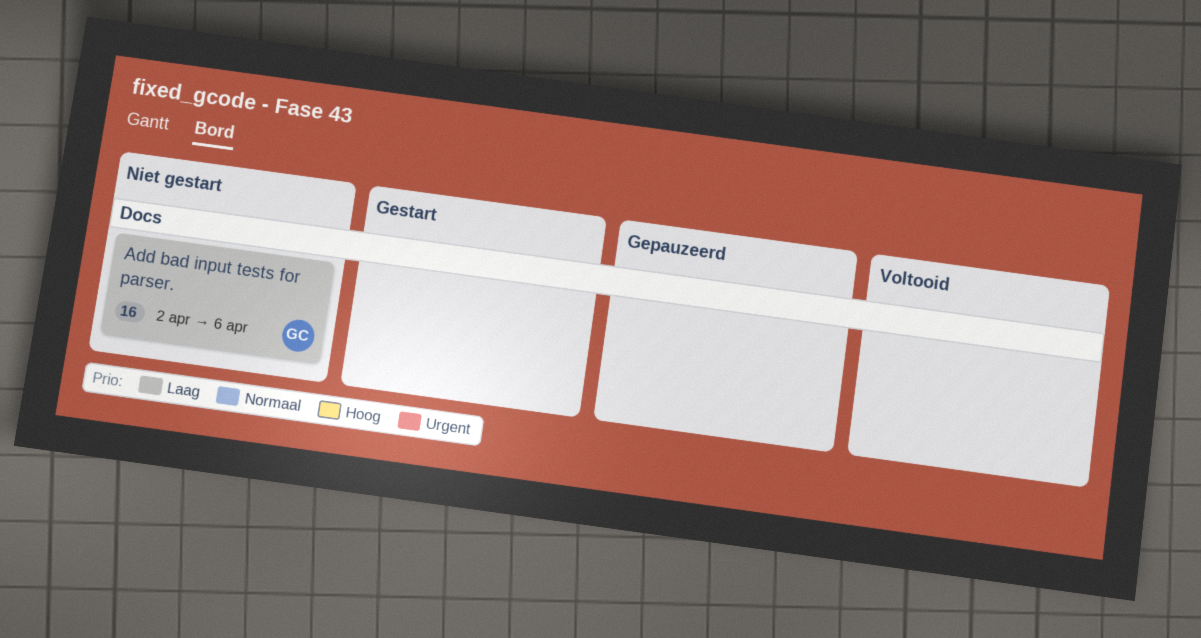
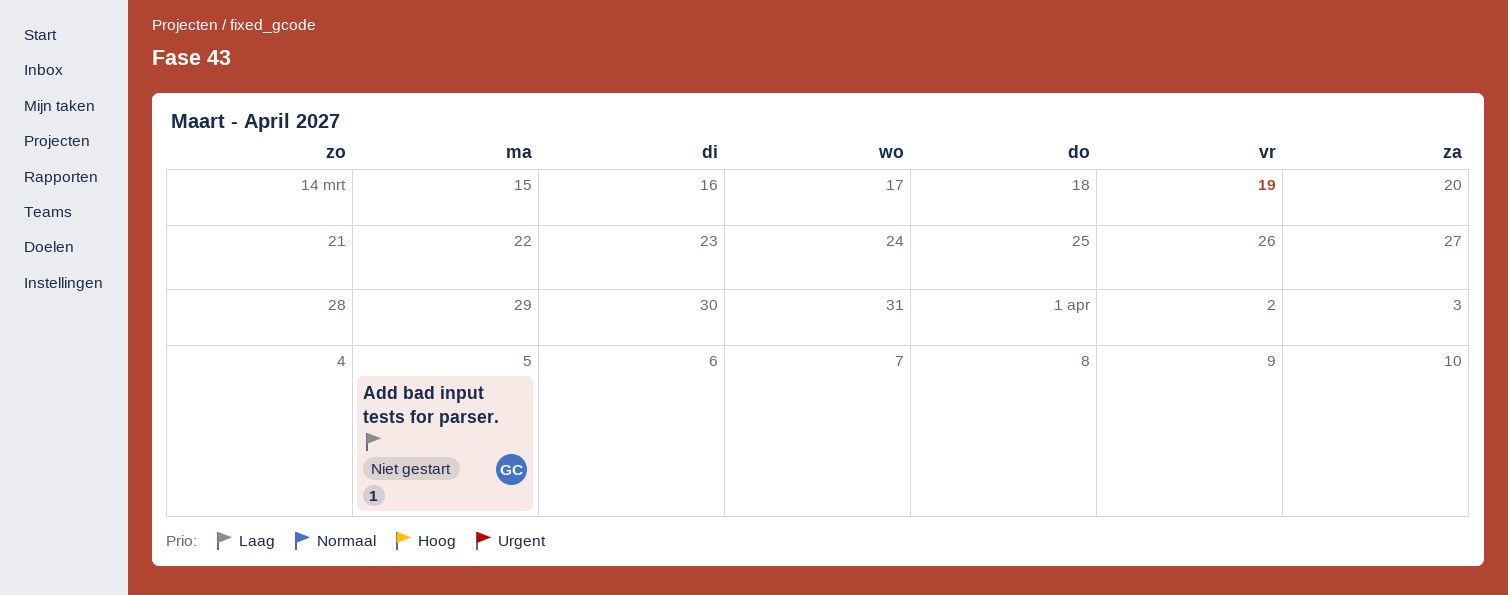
Add bad input tests for parser., estimate: 16 -> 1
Add bad input tests for parser., due: Apr 6 -> Apr 5

